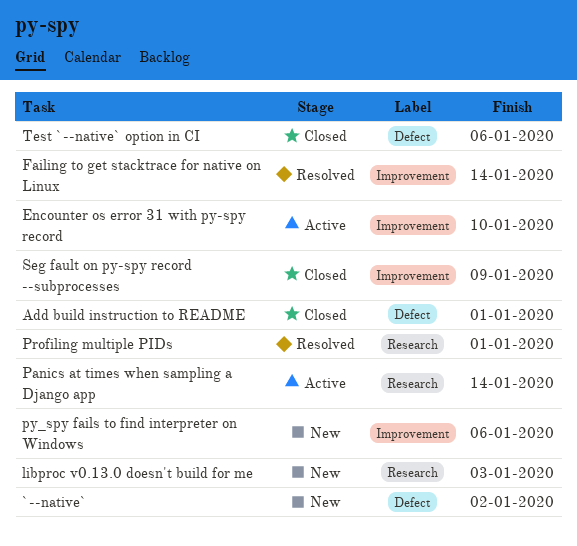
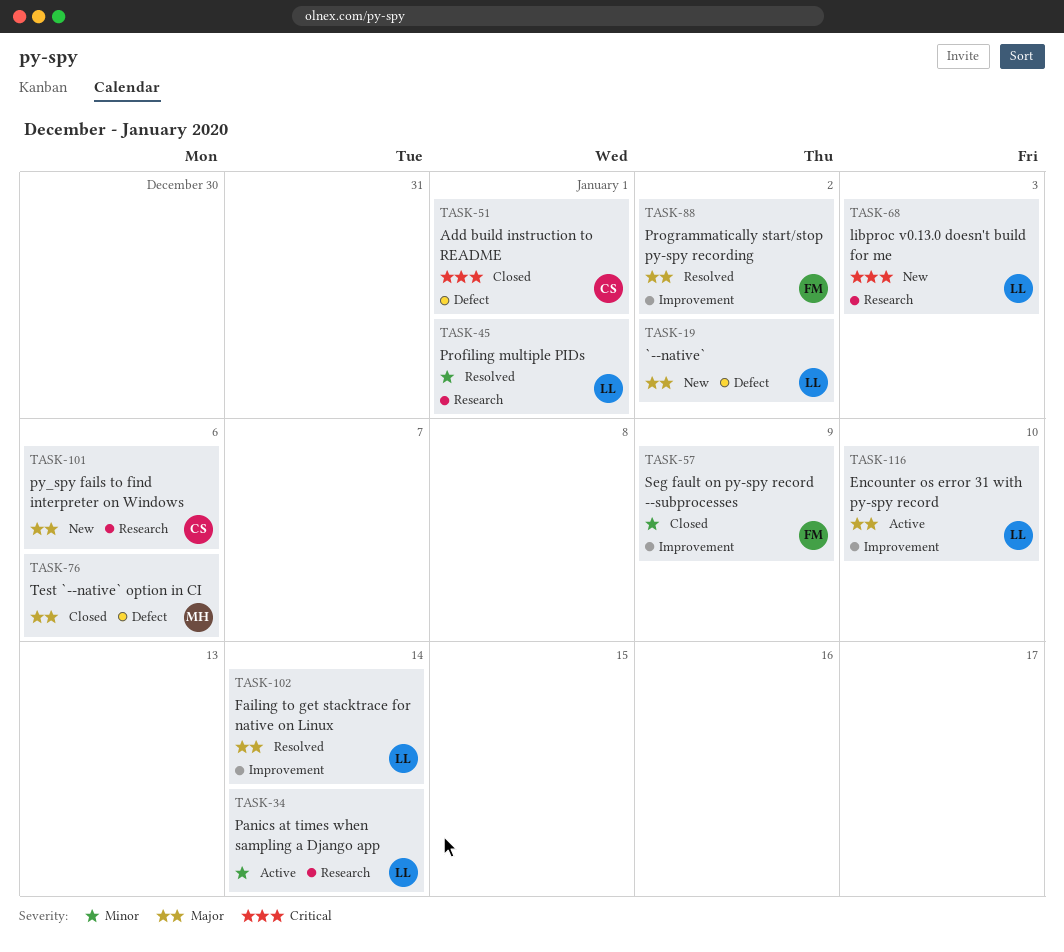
Programmatically start/stop py-spy recording: none -> present
py_spy fails to find interpreter on Windows, label: Improvement -> Research

